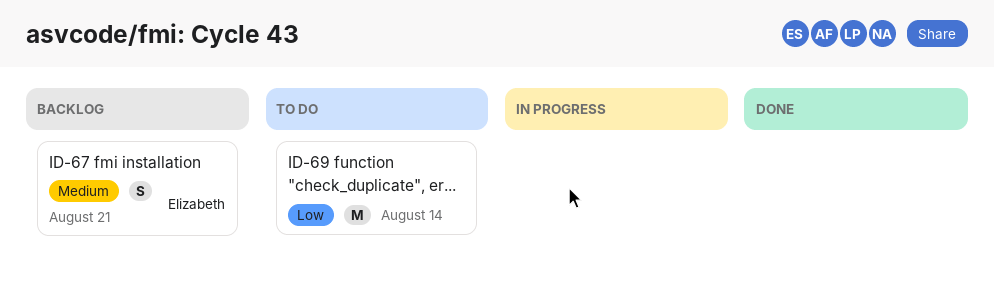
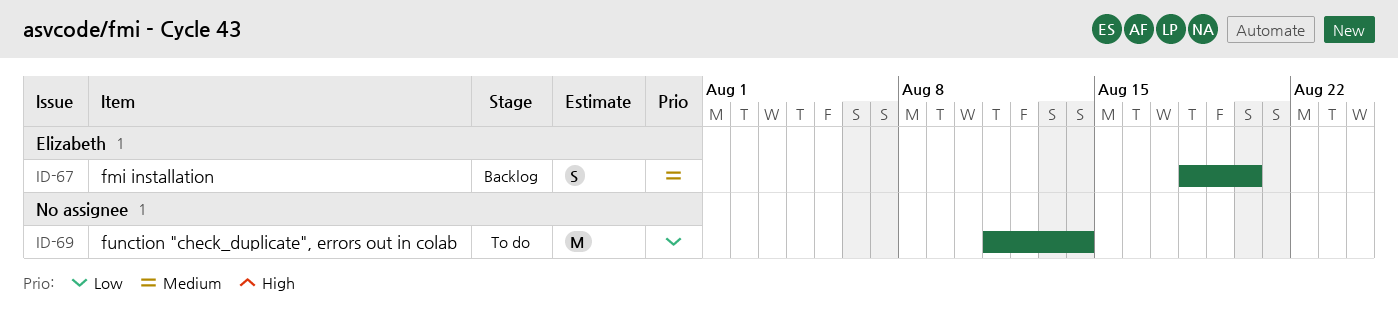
ID-67, due: Aug 21 -> Aug 20

